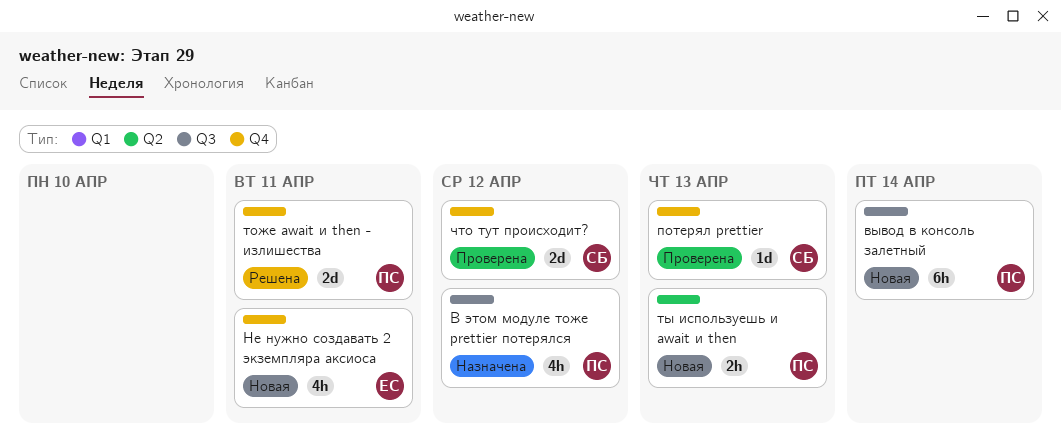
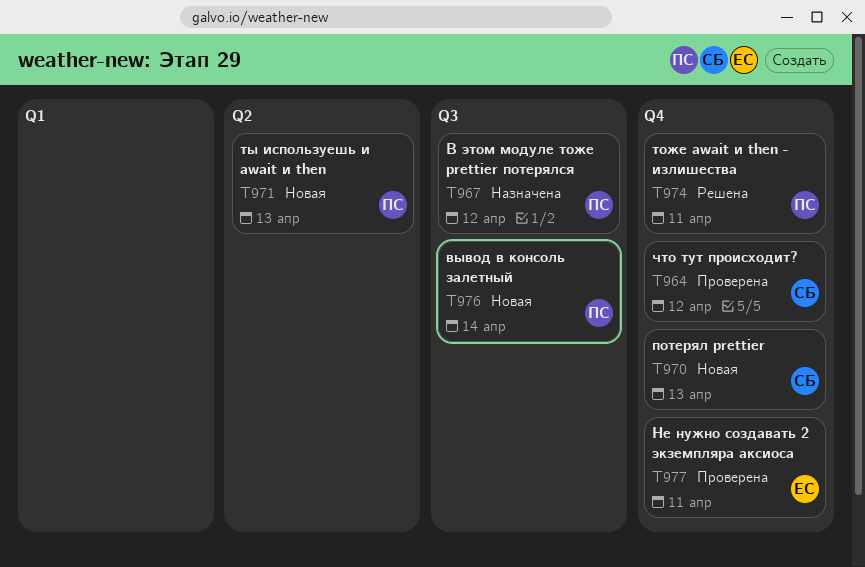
Не нужно создавать 2 экземпляра аксиоса, status: Новая -> Проверена
потерял prettier, status: Проверена -> Новая

